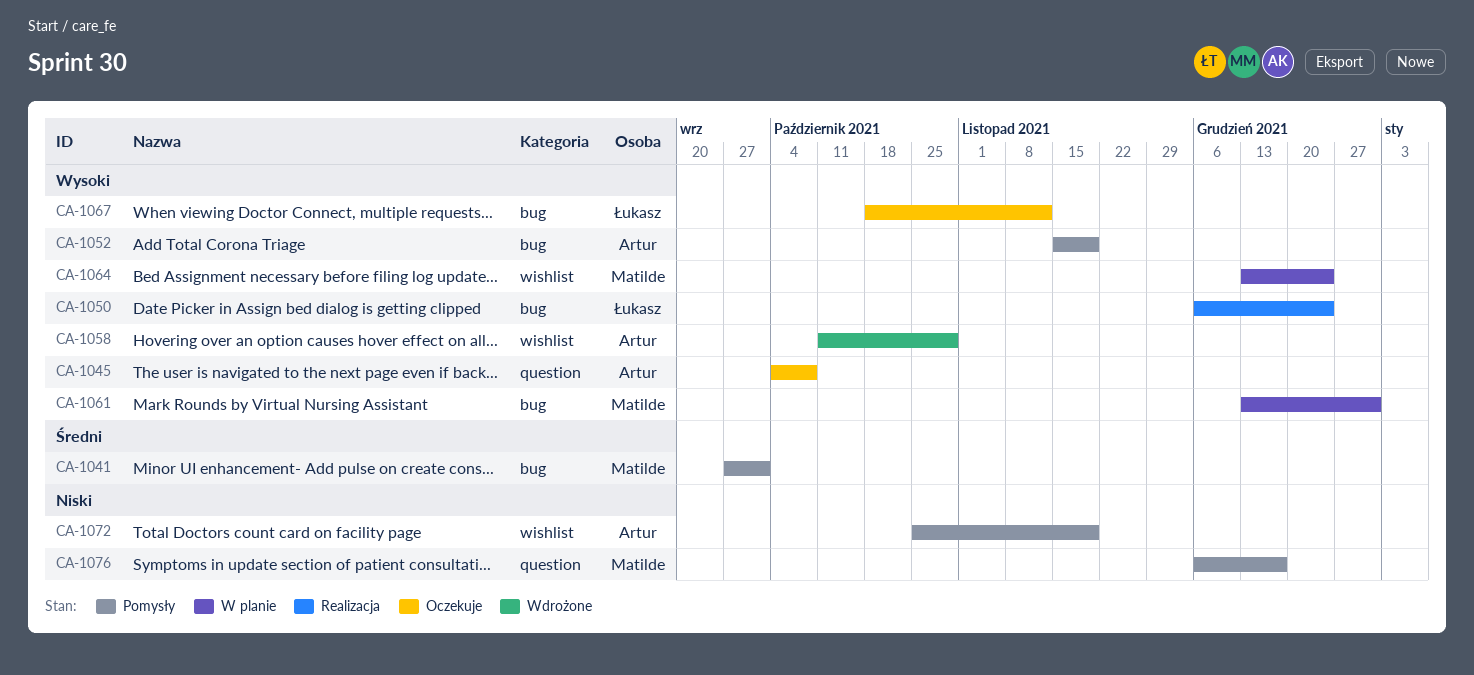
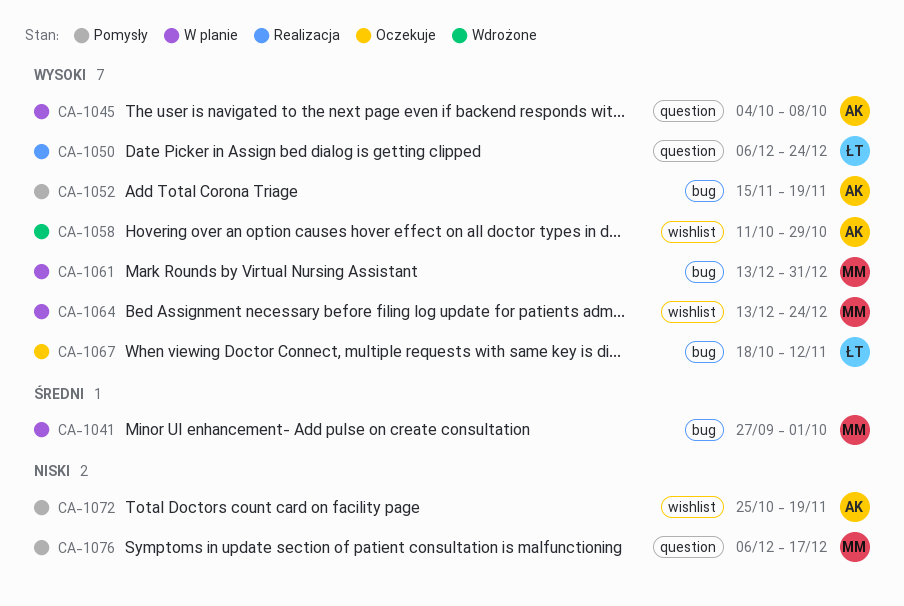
CA-1041, status: Pomysły -> W planie
CA-1045, status: Oczekuje -> W planie
CA-1050, label: bug -> question

